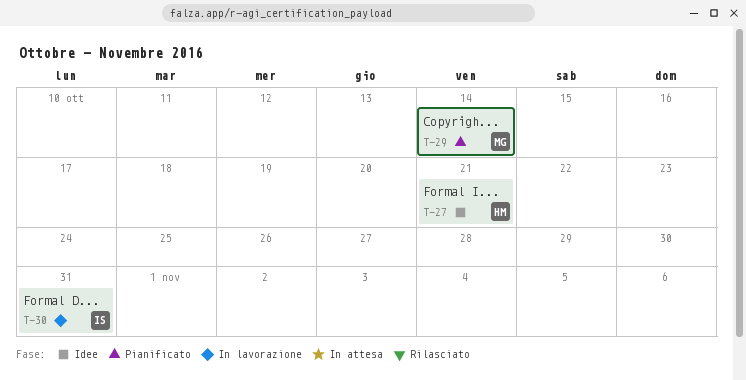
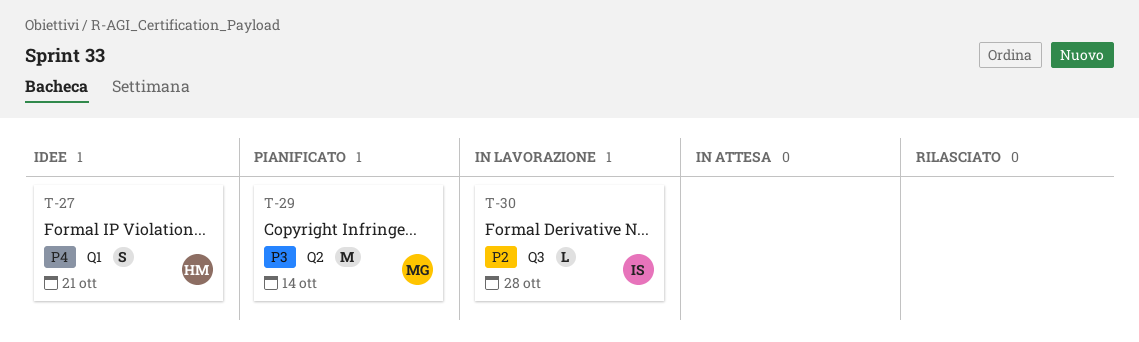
T-30, due: Oct 31 -> Oct 28

